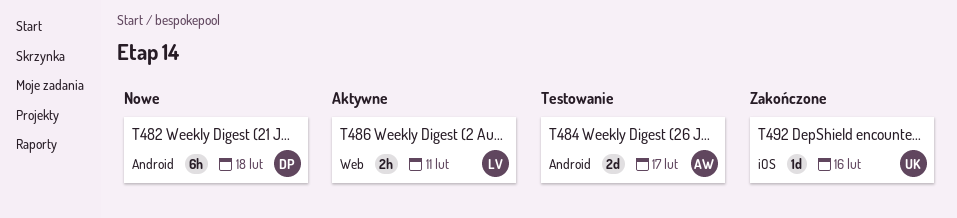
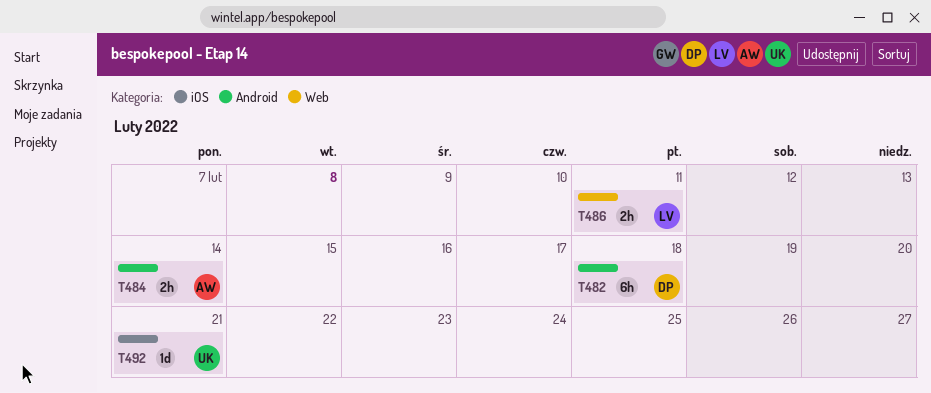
T484, estimate: 2d -> 2h
T484, due: Feb 17 -> Feb 14
T492, due: Feb 16 -> Feb 21

